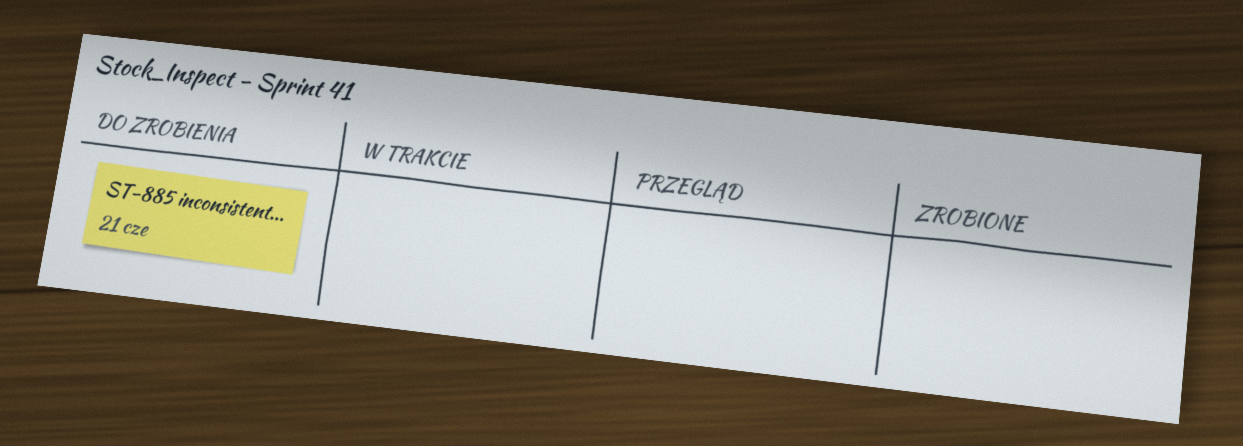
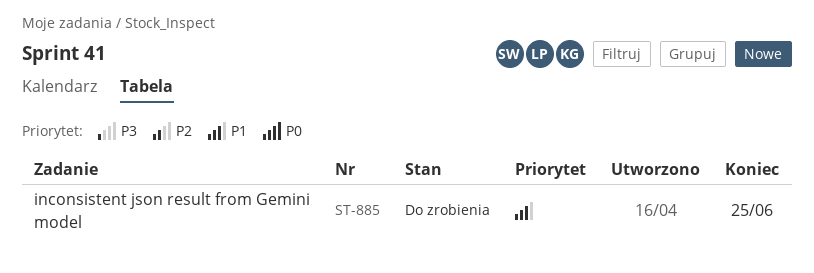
ST-885, due: Jun 21 -> Jun 25

